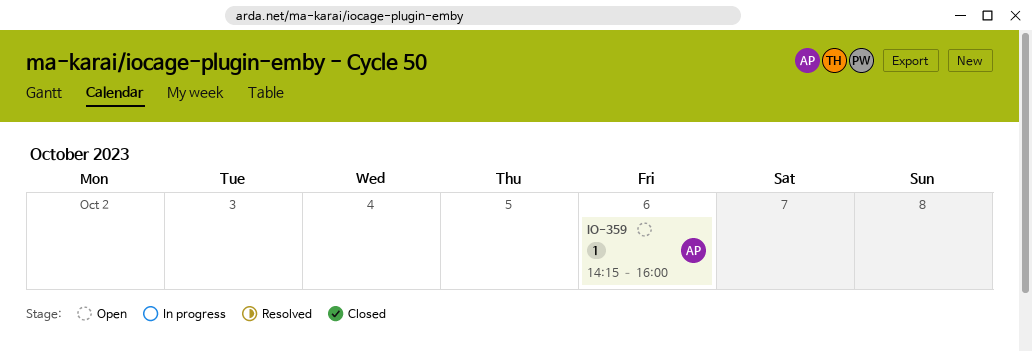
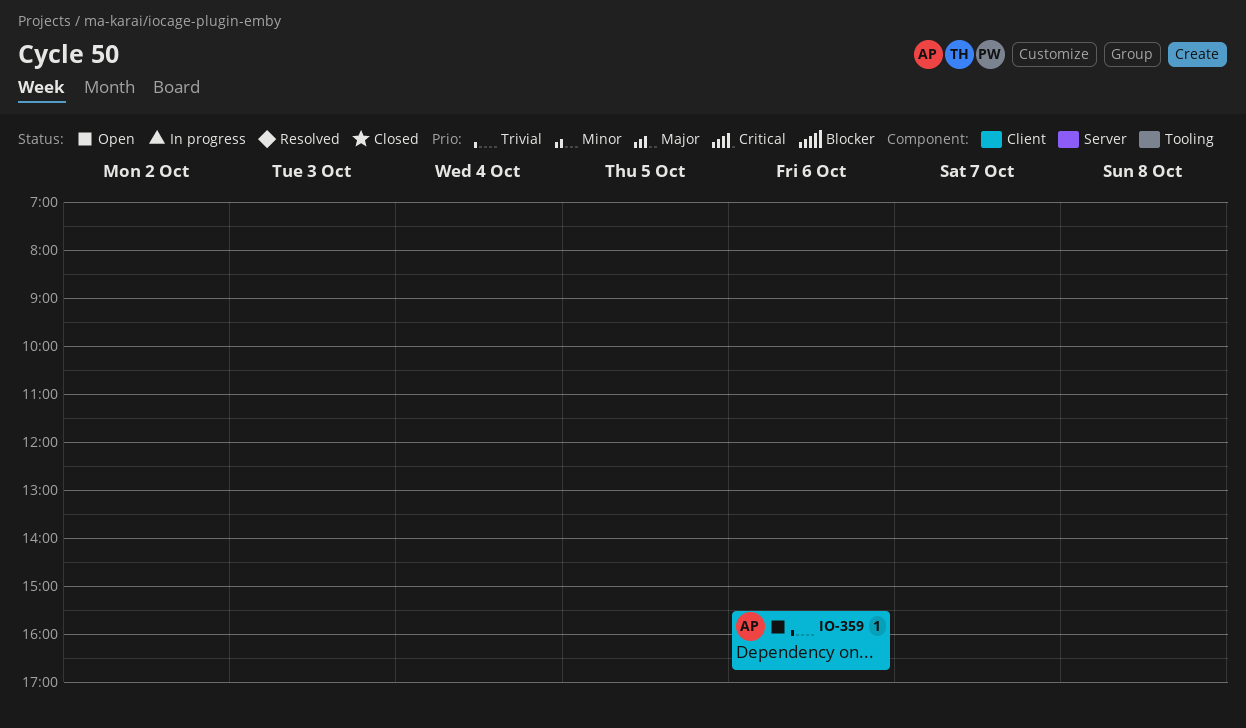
IO-359, begins: 14:15 -> 15:30
IO-359, ends: 16:00 -> 16:45

